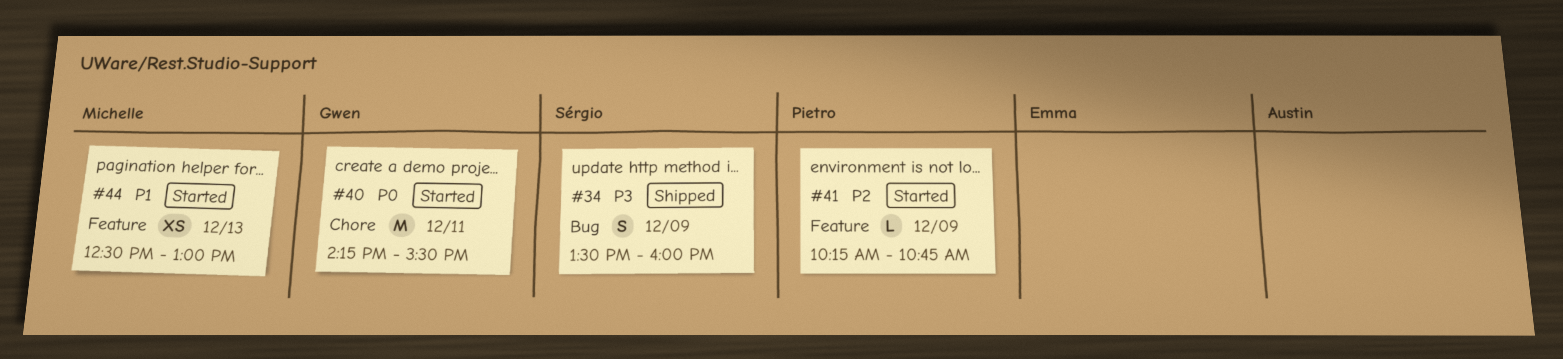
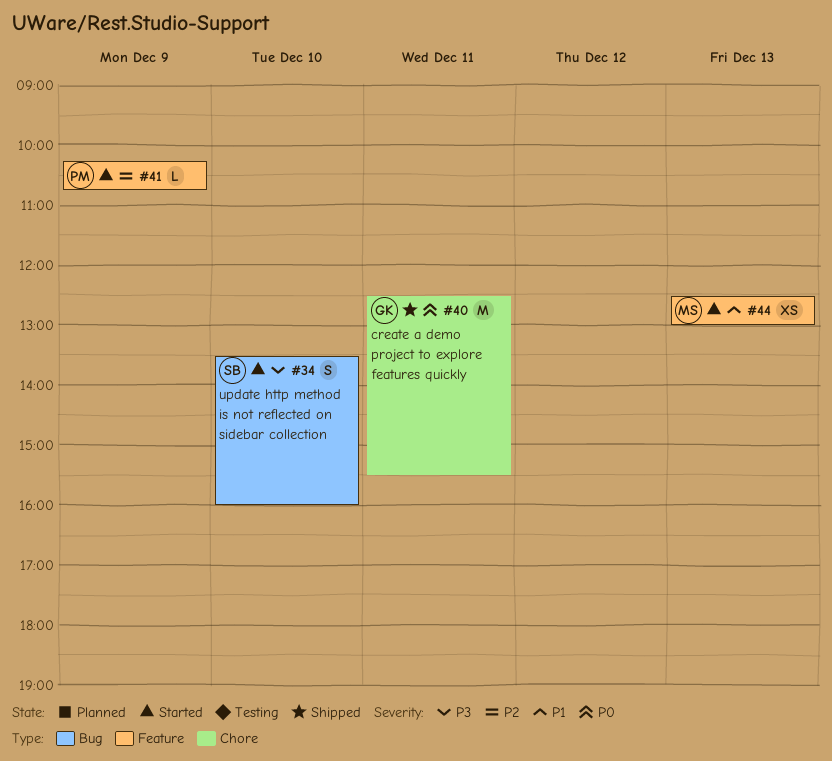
#34, status: Shipped -> Started
#34, day: Dec 9 -> Dec 10
#40, status: Started -> Shipped
#40, begins: 14:15 -> 12:30

